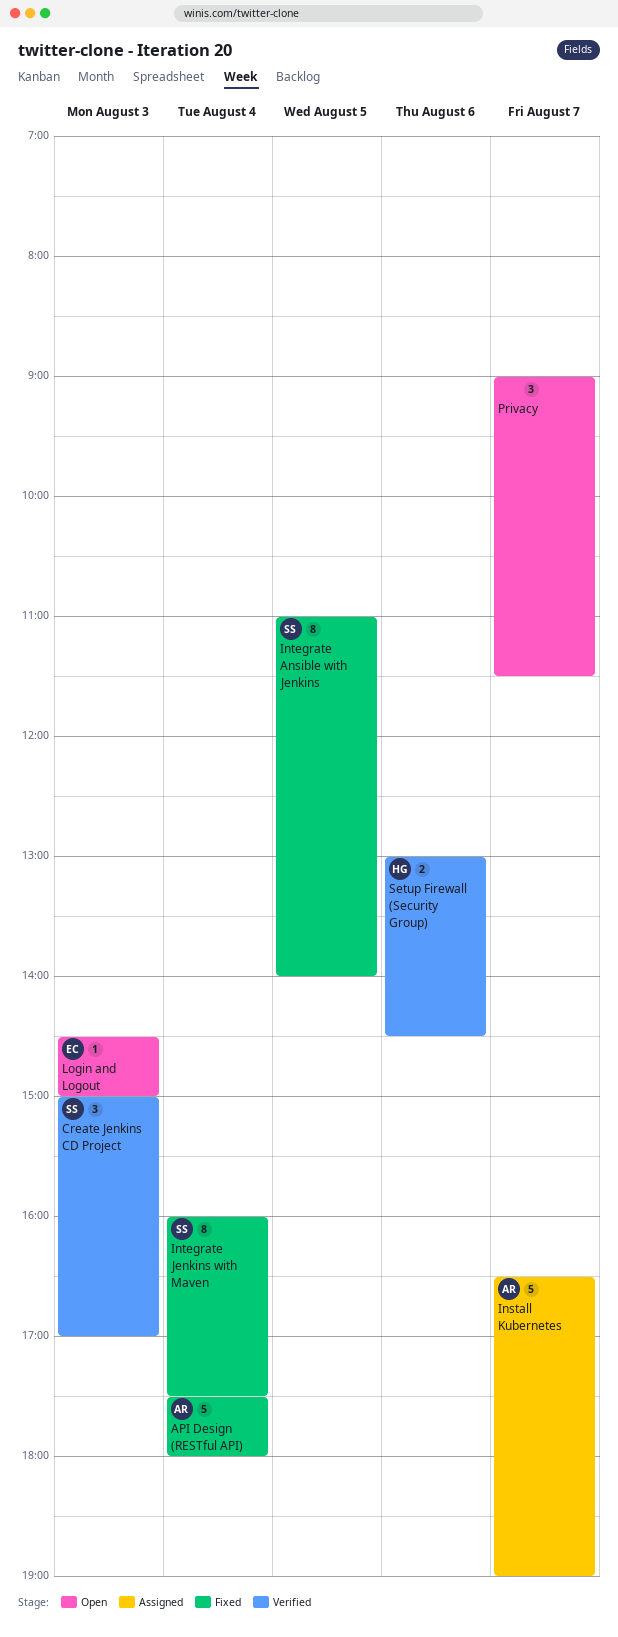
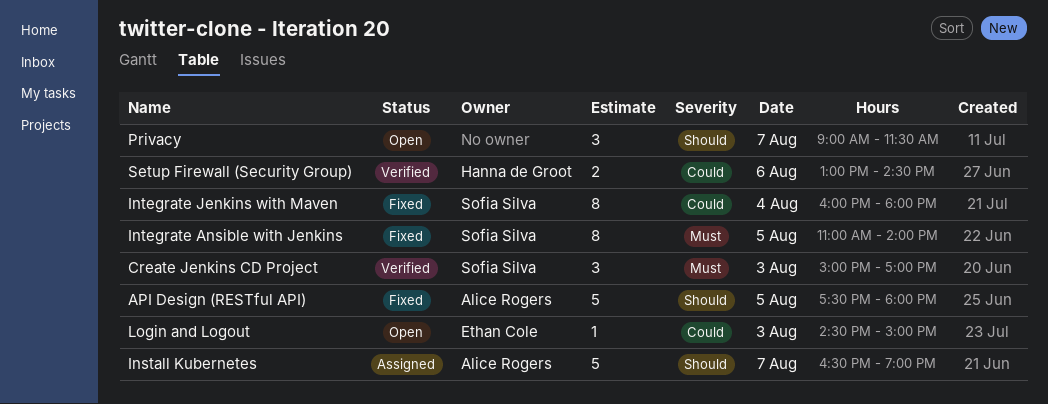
API Design (RESTful API), day: Aug 4 -> Aug 5
Integrate Jenkins with Maven, ends: 17:30 -> 18:00

